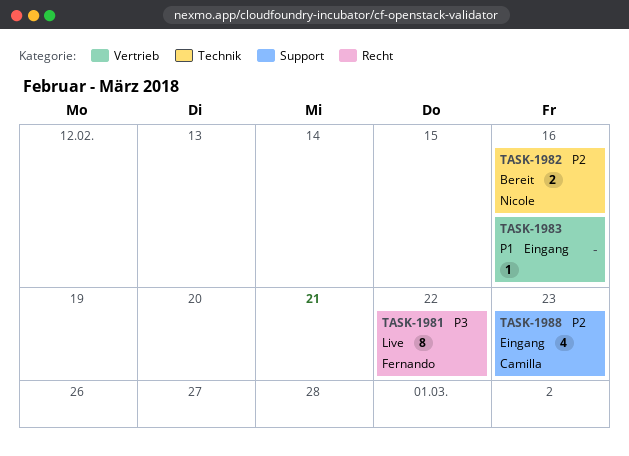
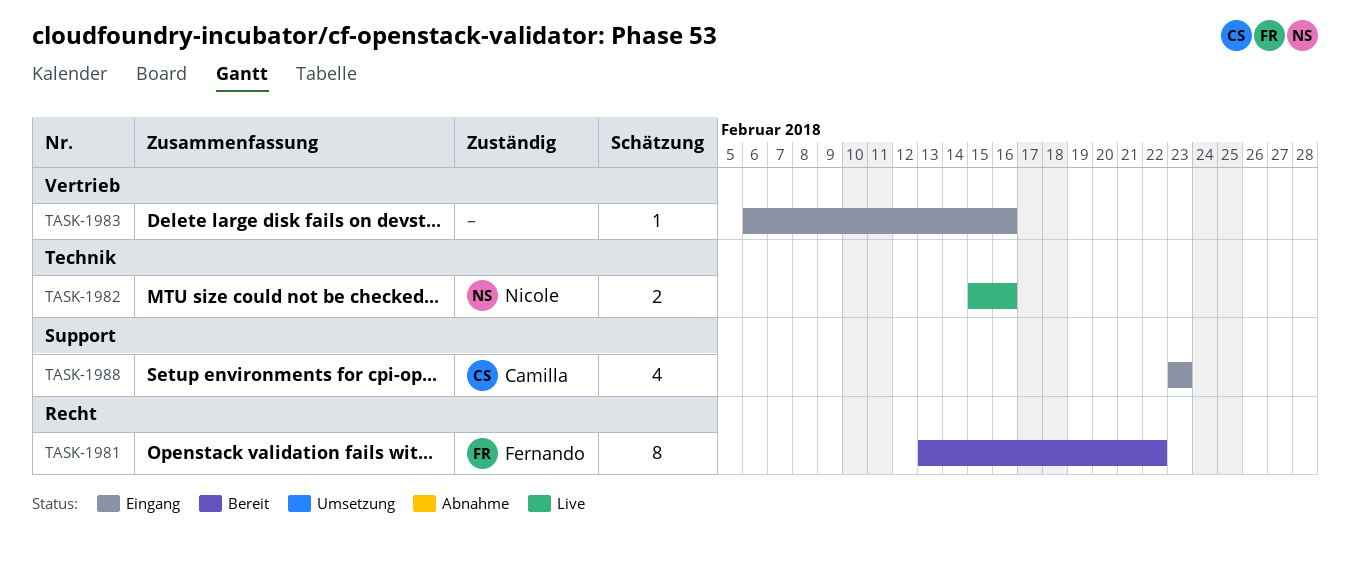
TASK-1981, status: Live -> Bereit
TASK-1982, status: Bereit -> Live

